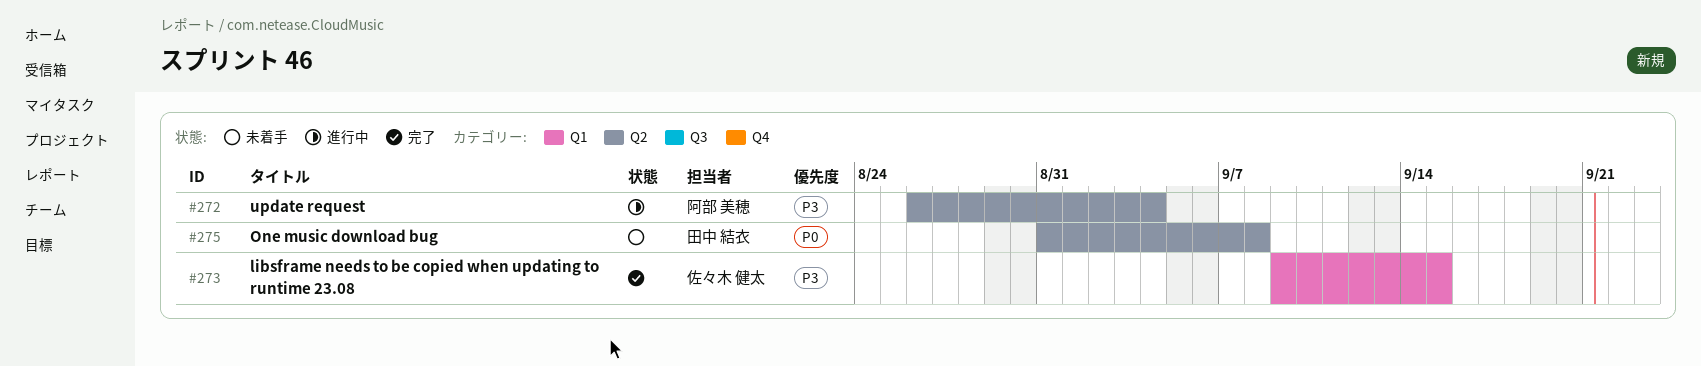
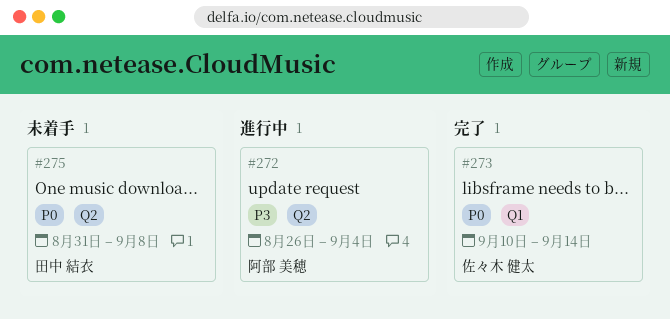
#273, priority: P3 -> P0
#273, start: Sep 9 -> Sep 10
#273, due: Sep 15 -> Sep 14

